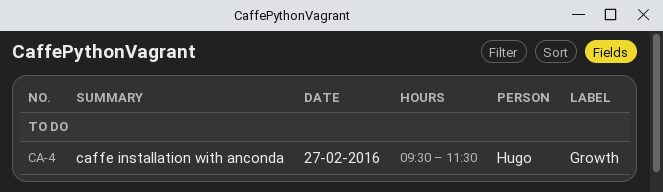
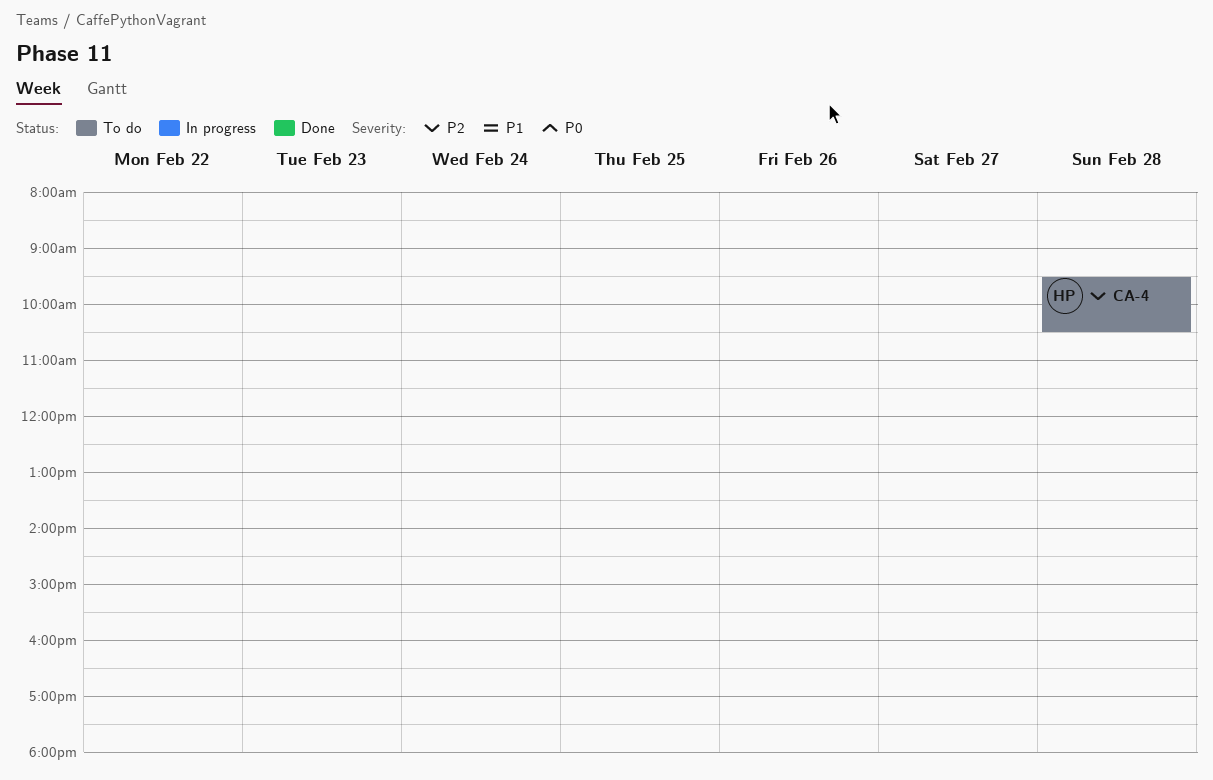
CA-4, day: Feb 27 -> Feb 28
CA-4, ends: 11:30 -> 10:30

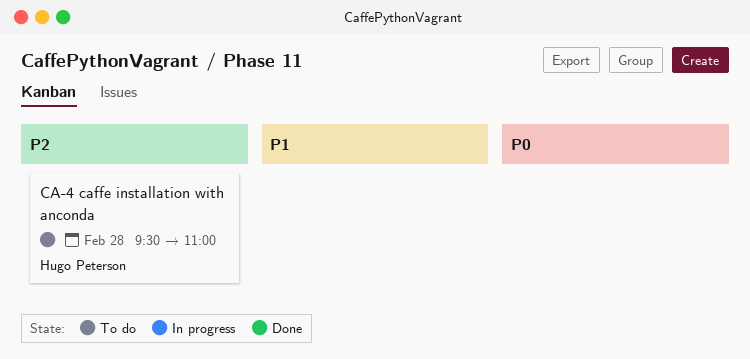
CA-4, ends: 10:30 -> 11:00

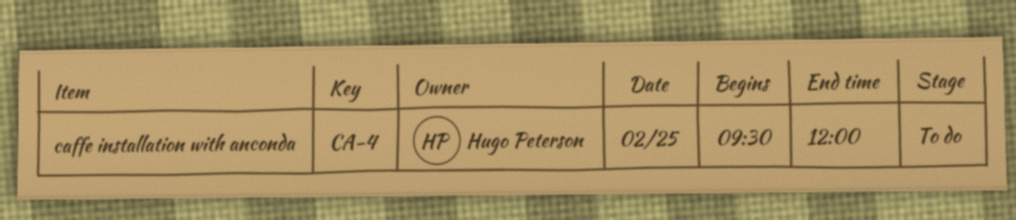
CA-4, day: Feb 28 -> Feb 25
CA-4, ends: 11:00 -> 12:00

